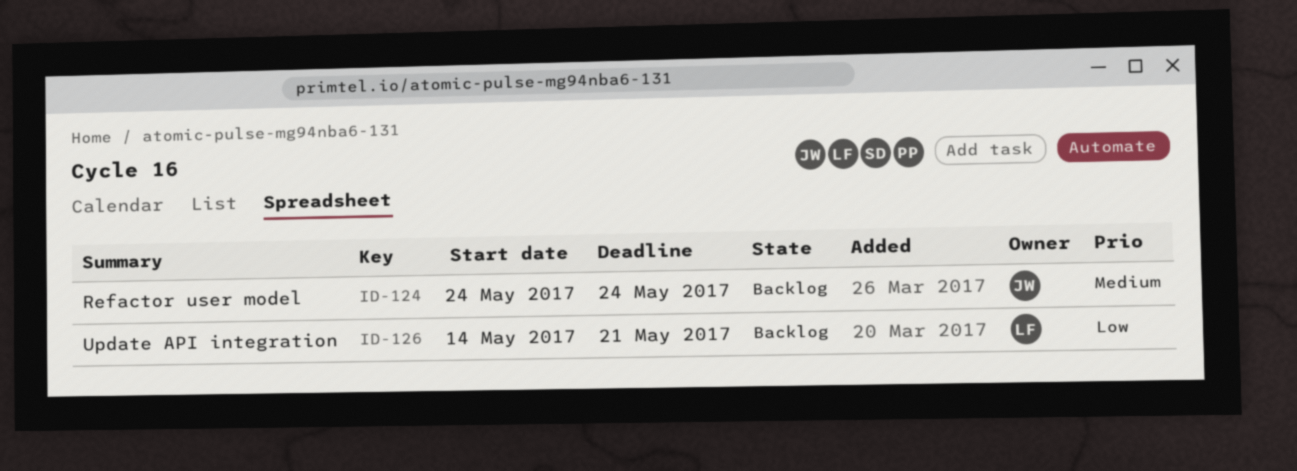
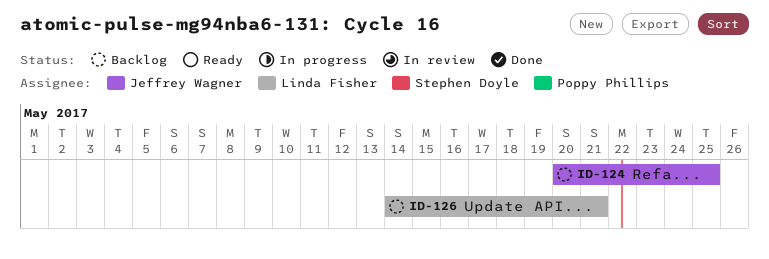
ID-124, start: May 24 -> May 20
ID-124, due: May 24 -> May 25

